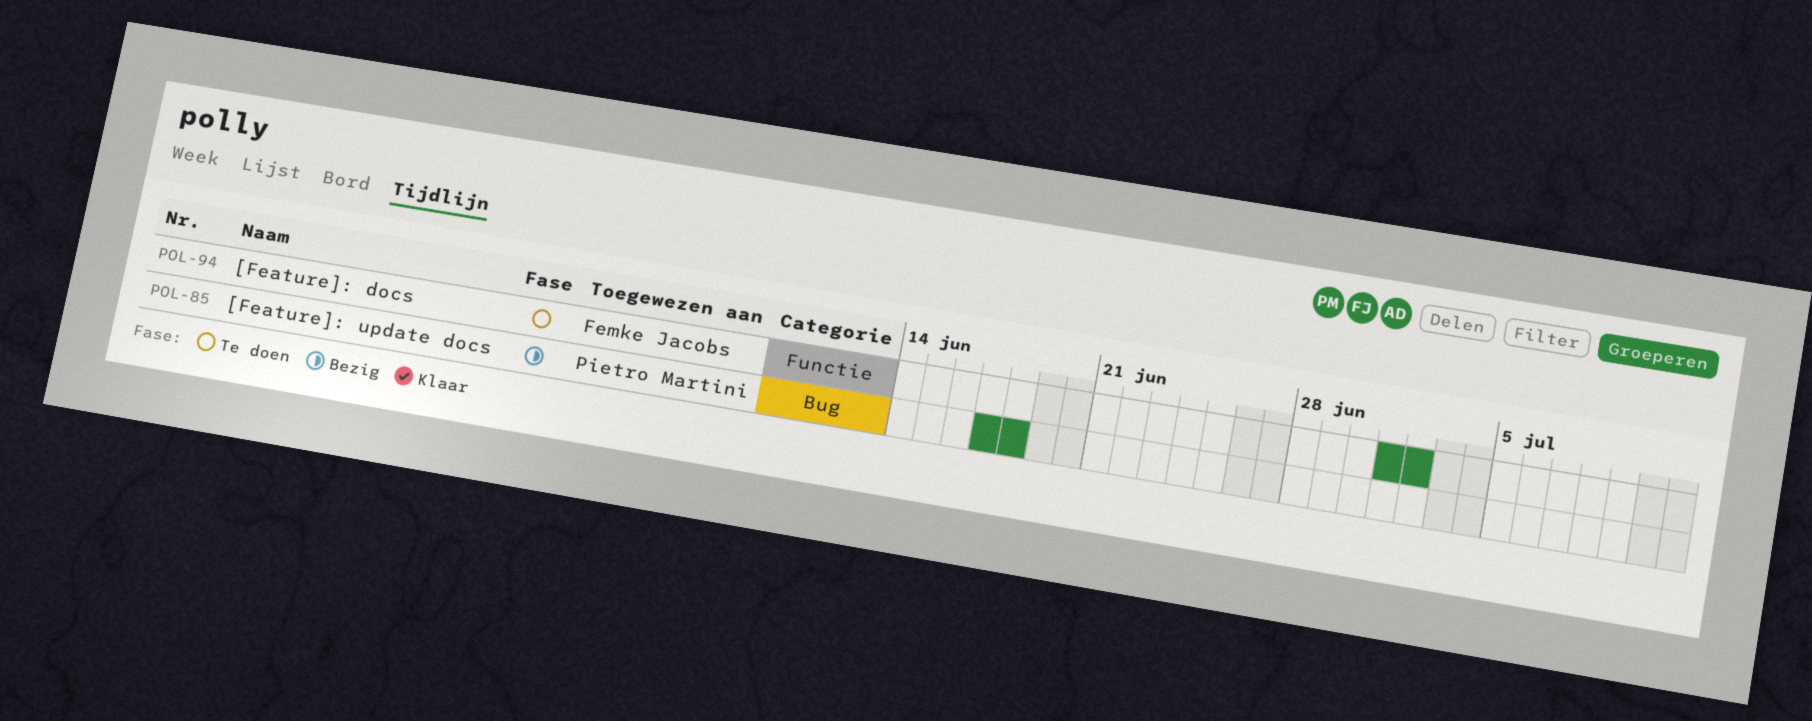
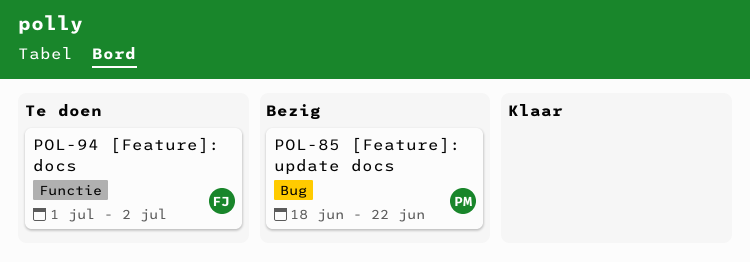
POL-85, start: Jun 17 -> Jun 18
POL-85, due: Jun 18 -> Jun 22

